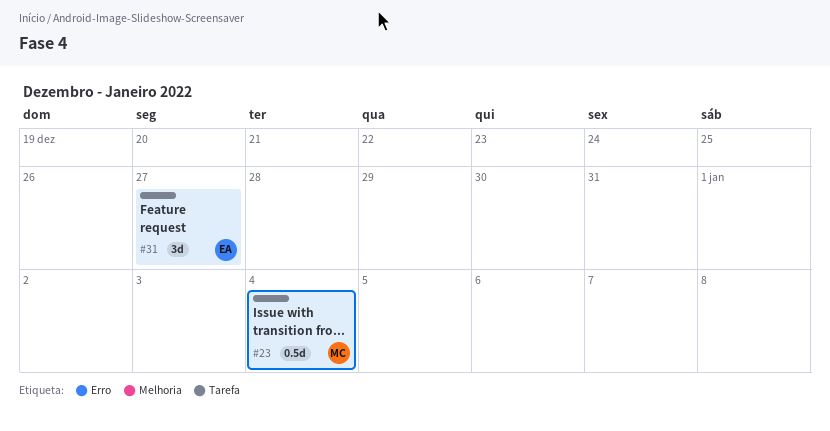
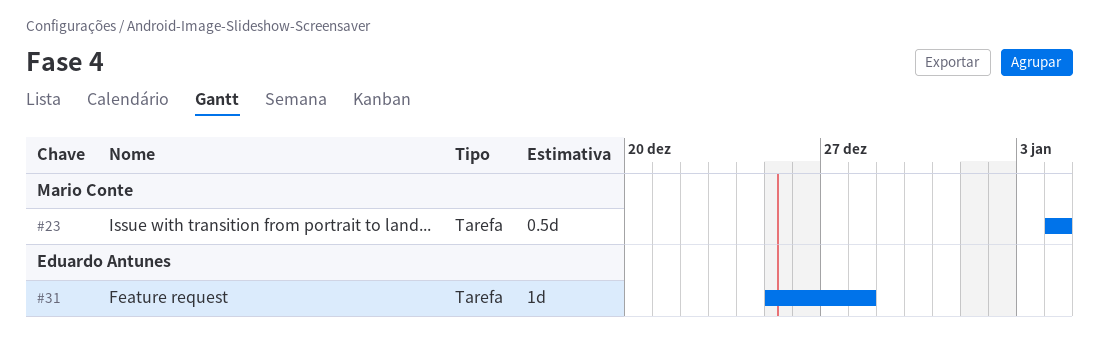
#31, estimate: 3d -> 1d
#31, due: Dec 27 -> Dec 28

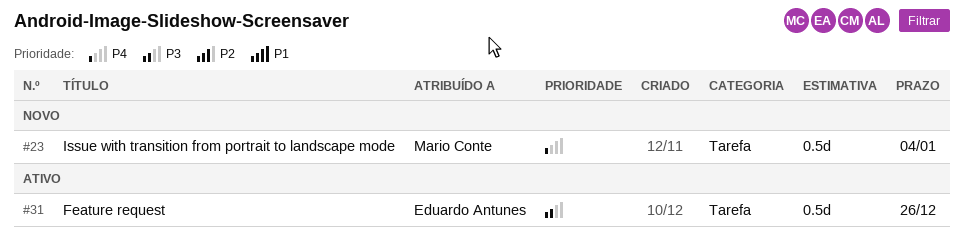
#31, estimate: 1d -> 0.5d
#31, due: Dec 28 -> Dec 26

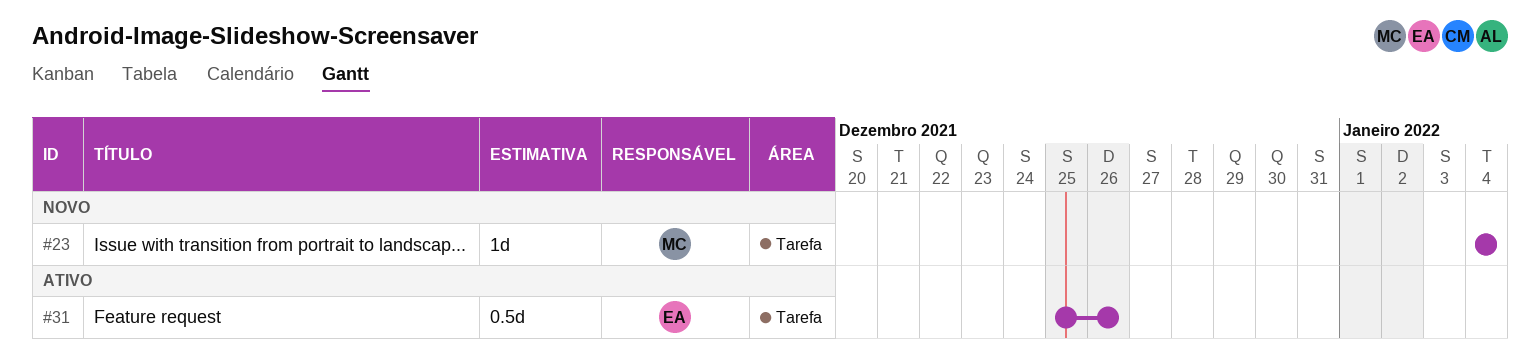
#23, estimate: 0.5d -> 1d

